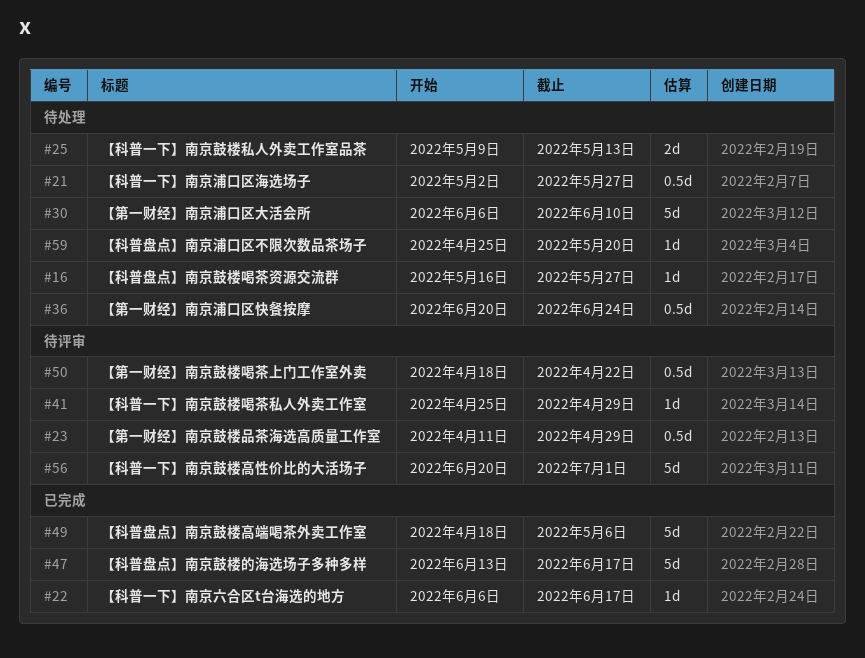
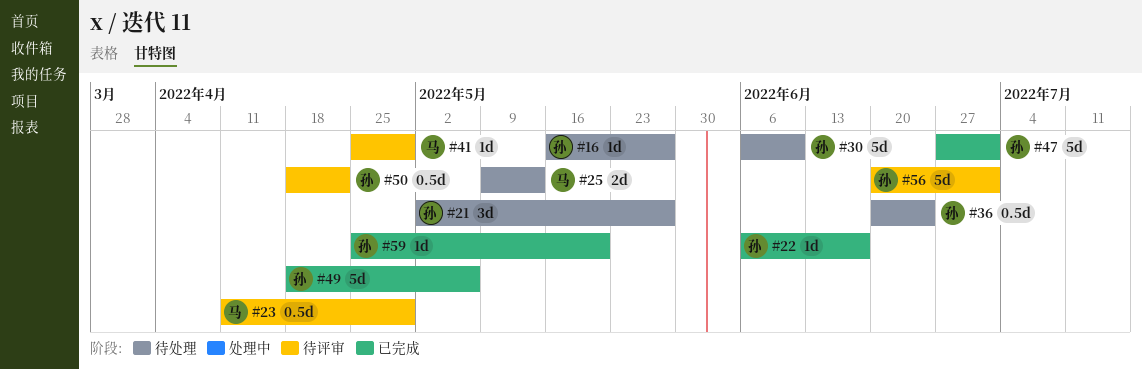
#21, estimate: 0.5d -> 3d
#47, start: Jun 13 -> Jun 27
#47, due: Jun 17 -> Jul 1
#59, status: 待处理 -> 已完成

